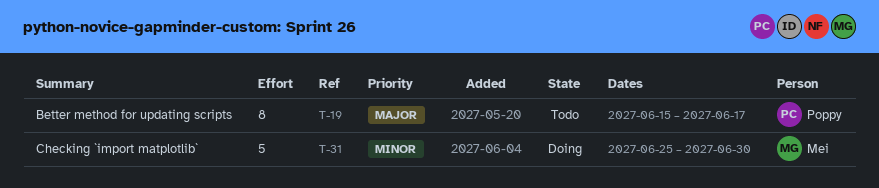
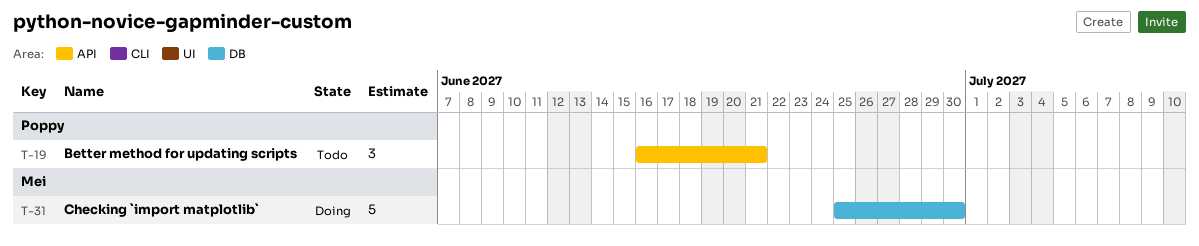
T-19, estimate: 8 -> 3
T-19, start: Jun 15 -> Jun 16
T-19, due: Jun 17 -> Jun 21

